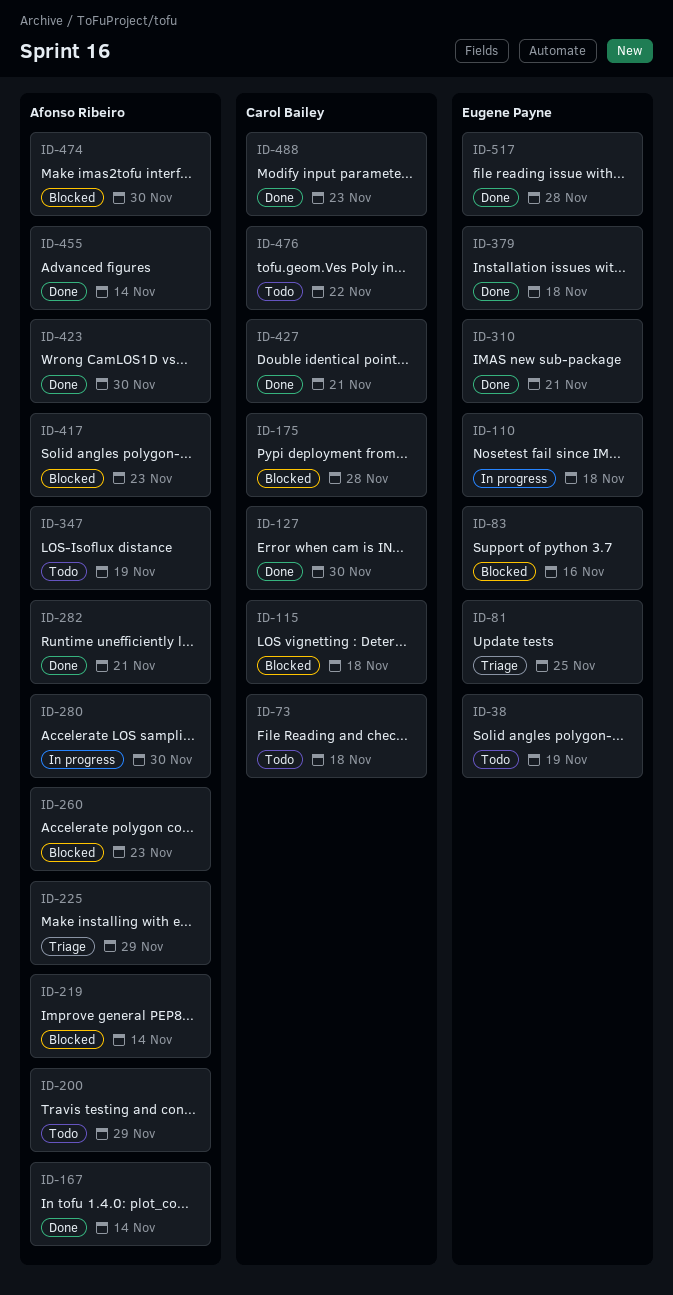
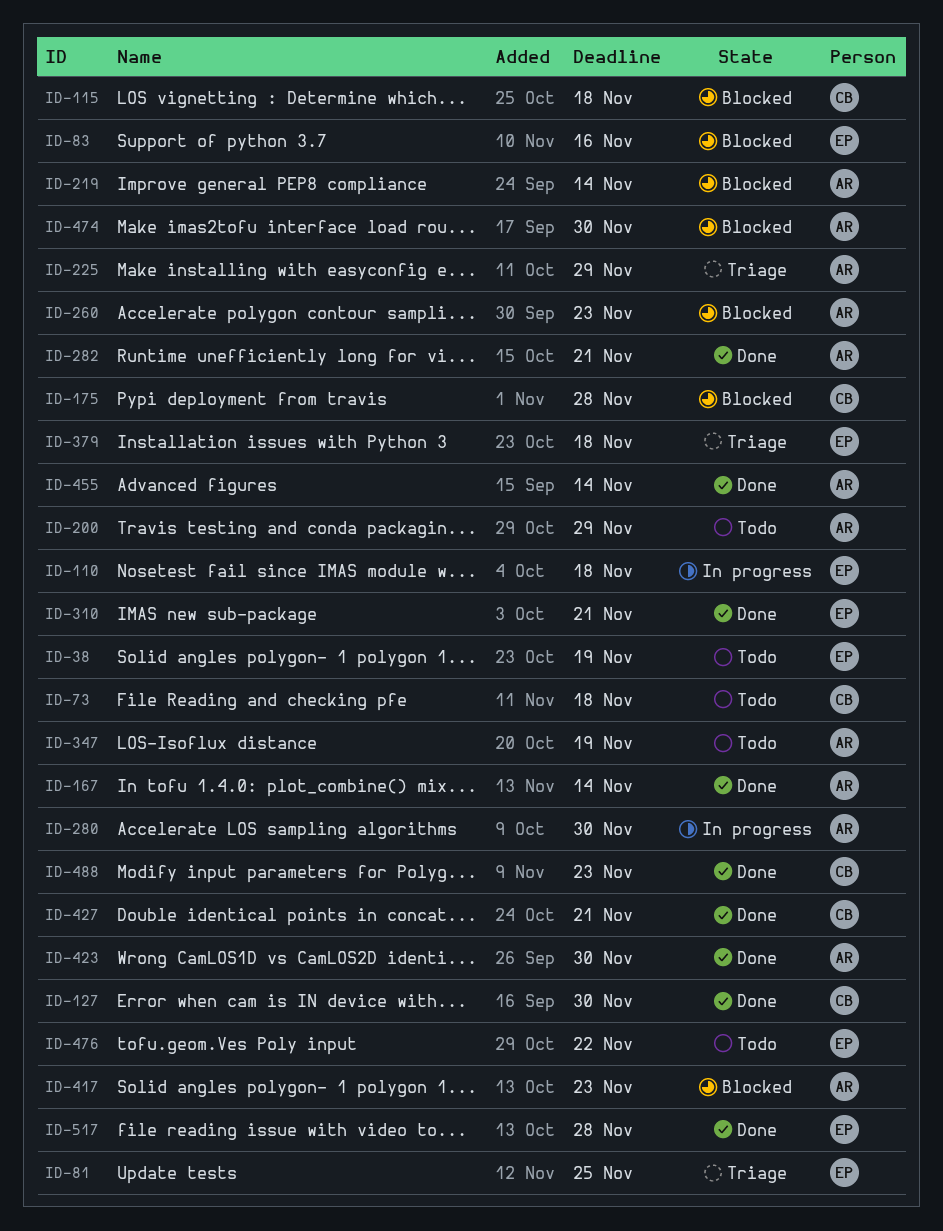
ID-379, status: Done -> Triage
ID-476, owner: Carol Bailey -> Eugene Payne

